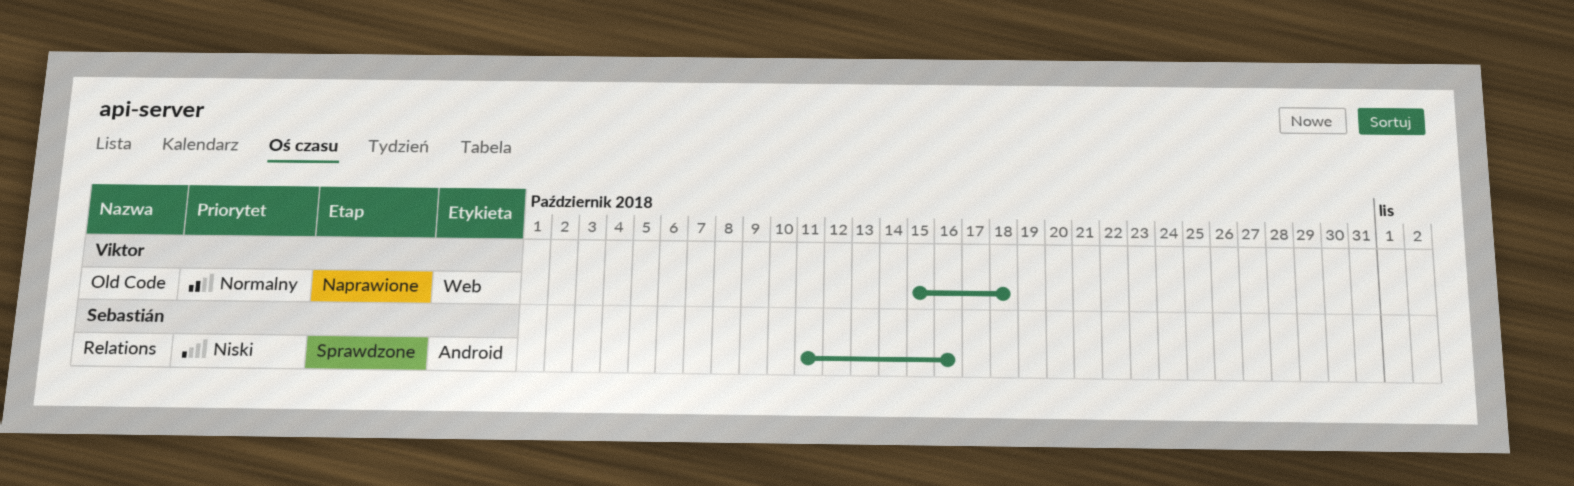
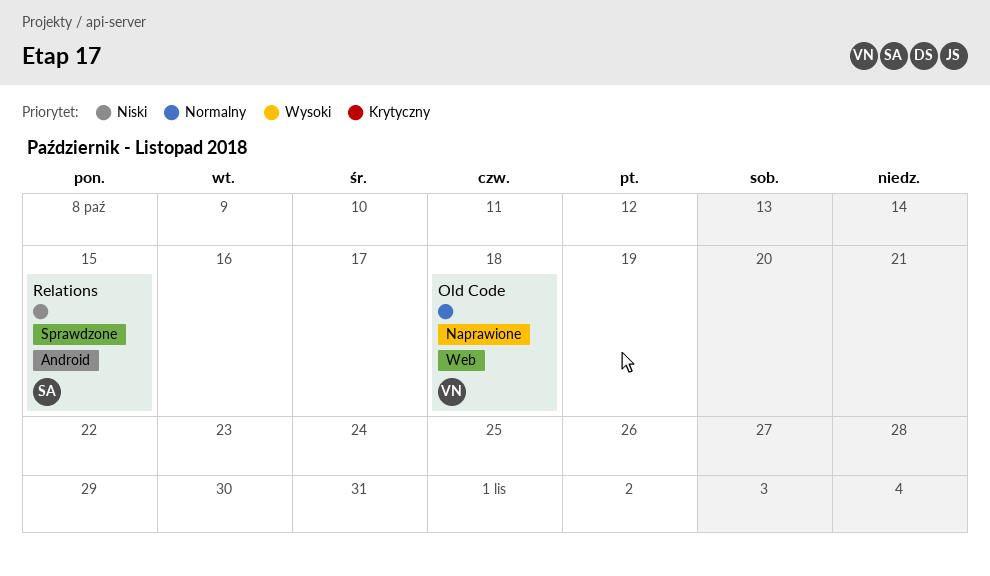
Relations, due: Oct 16 -> Oct 15

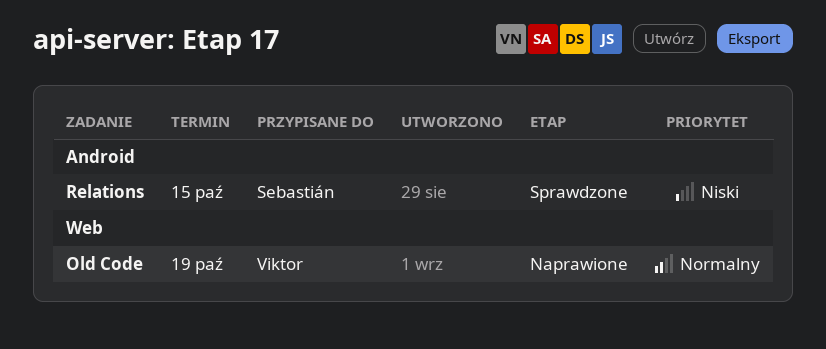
Old Code, due: Oct 18 -> Oct 19

